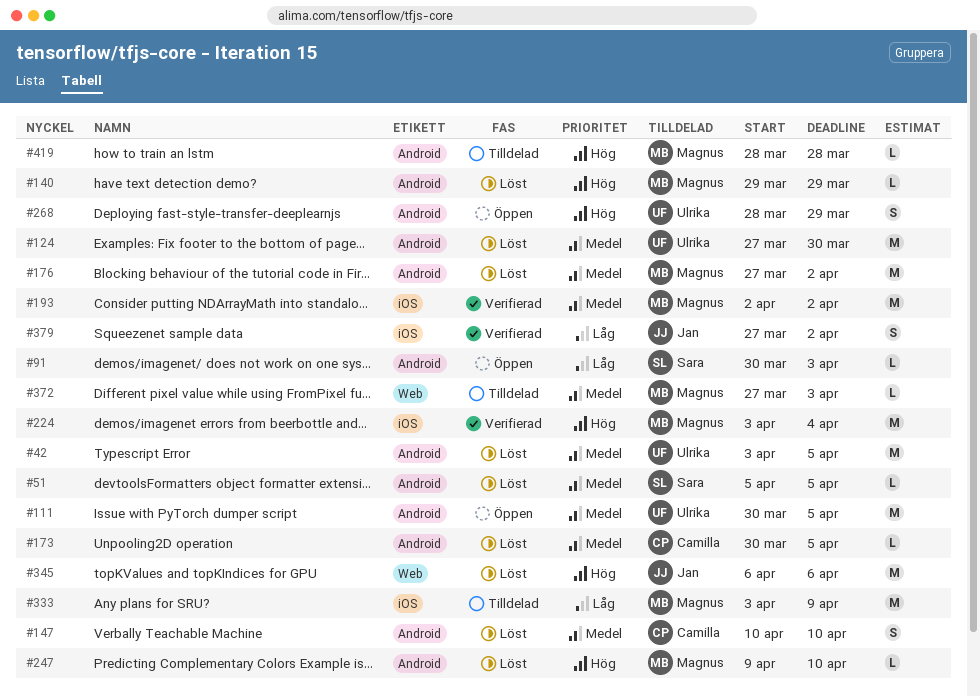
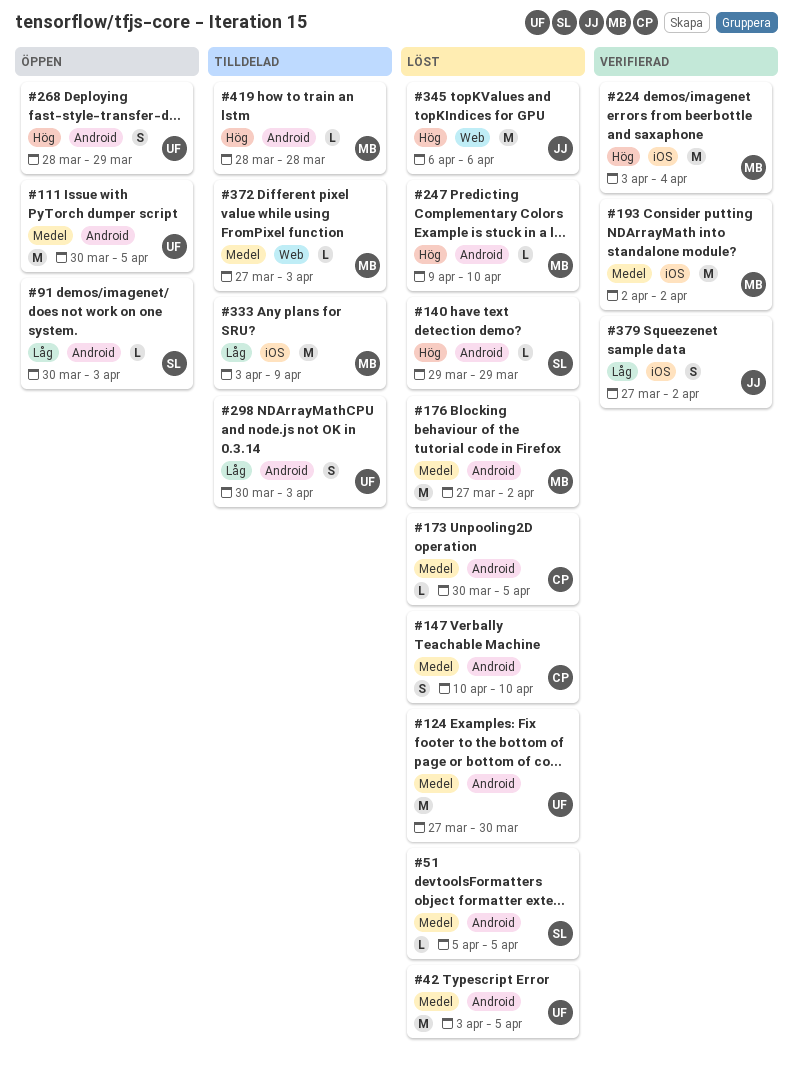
#140, owner: Magnus -> Sara
#298: none -> present

